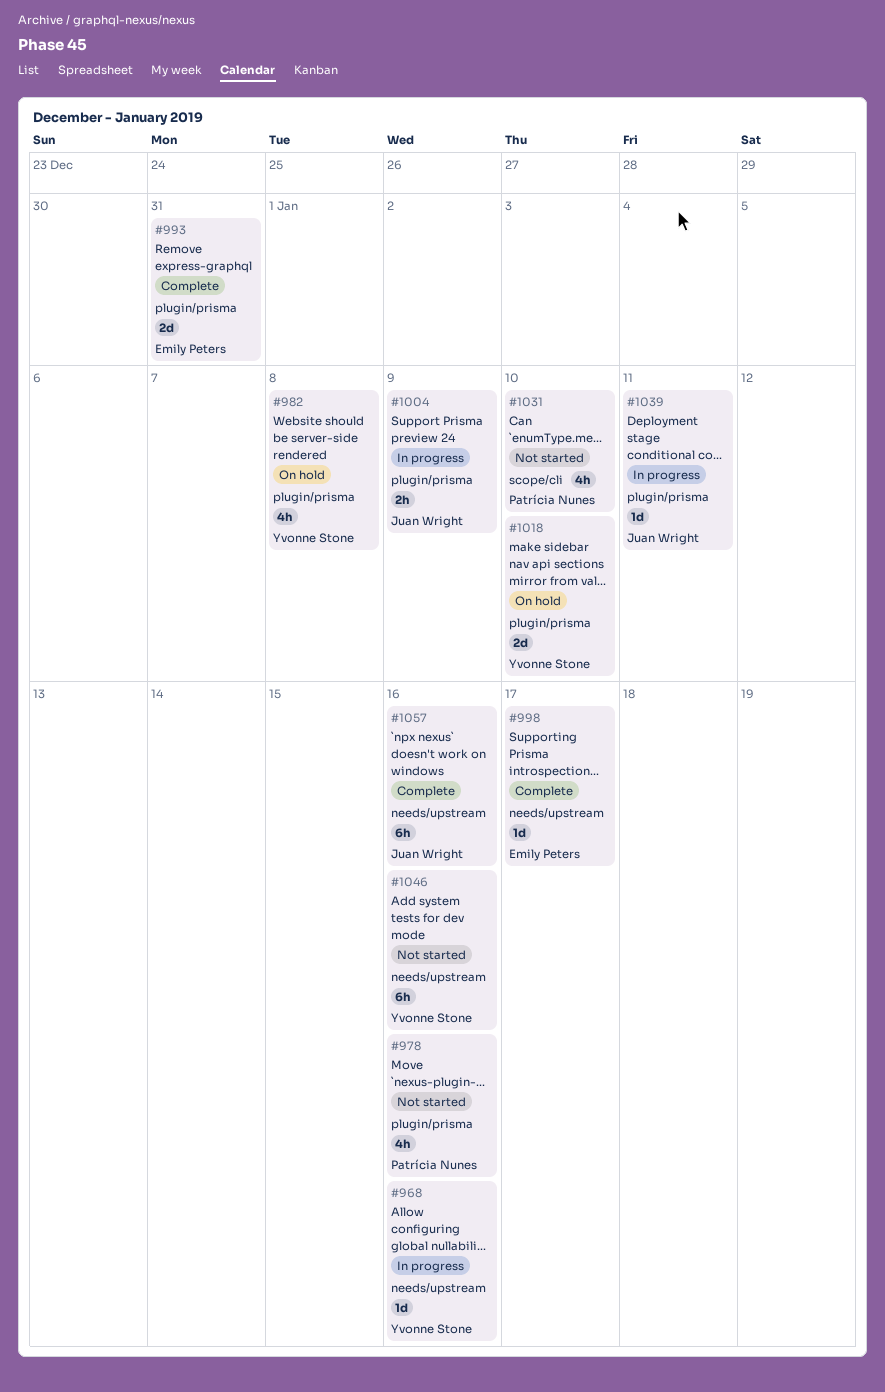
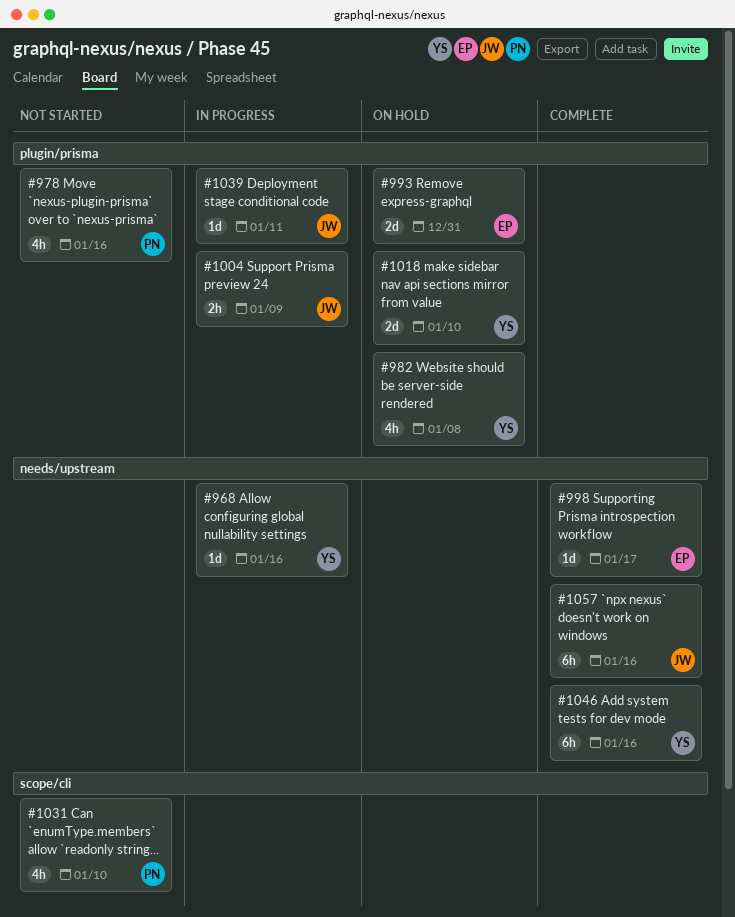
#993, status: Complete -> On hold
#1046, status: Not started -> Complete

